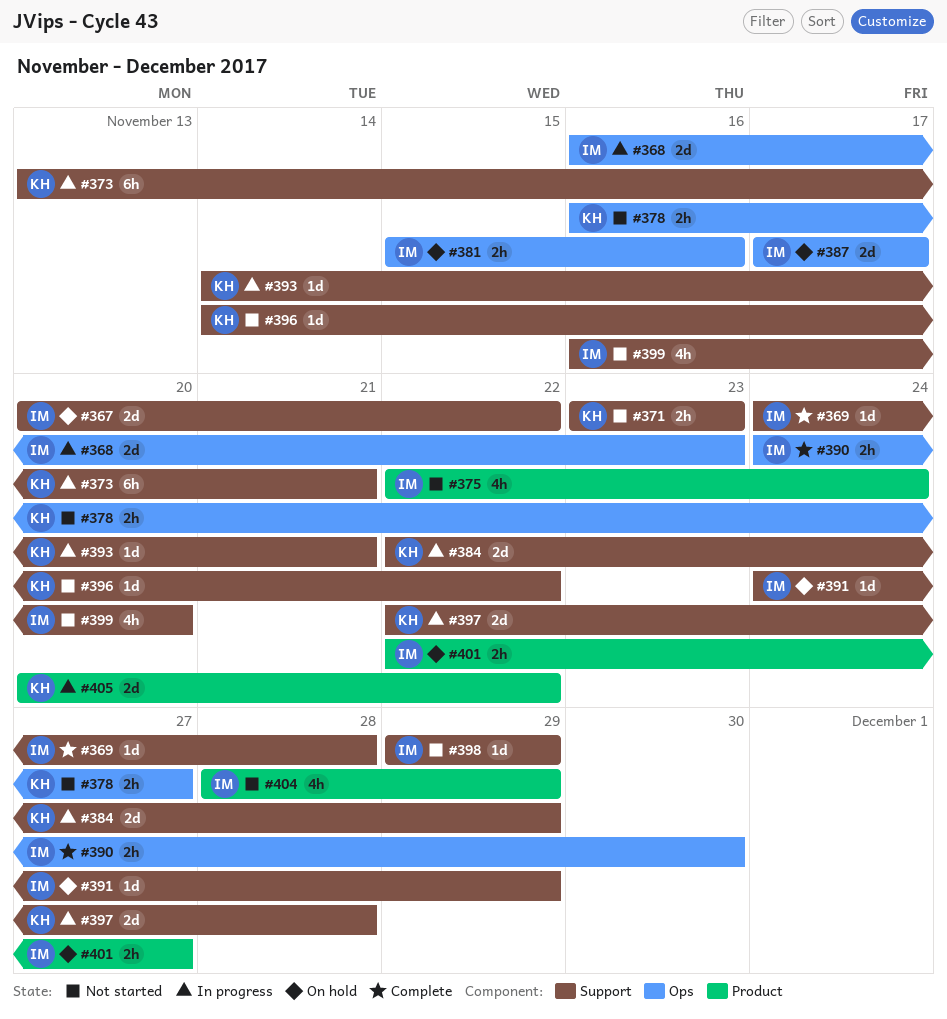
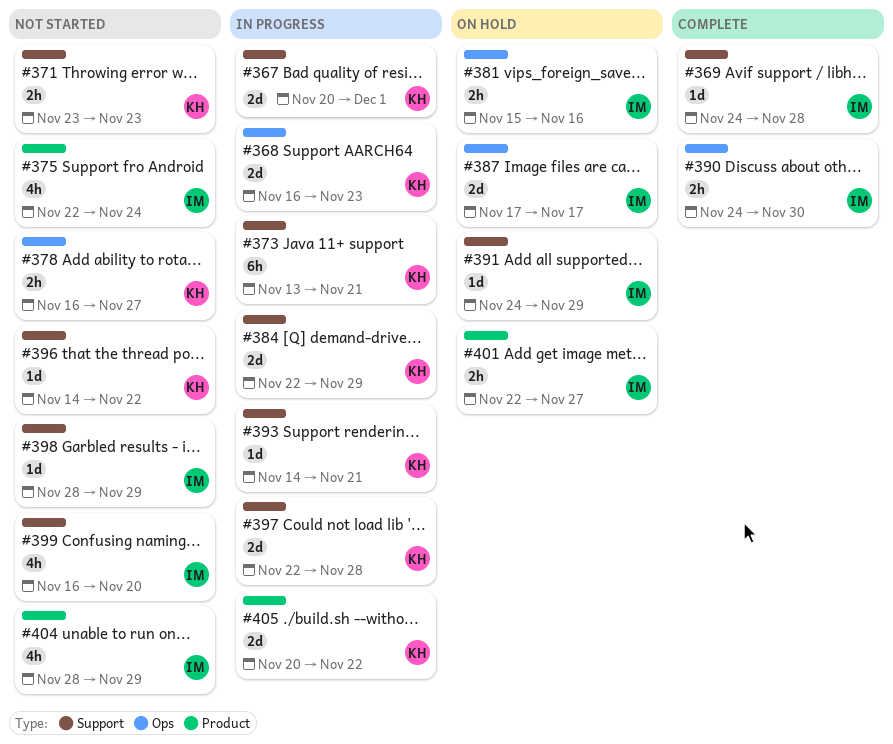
#367, status: On hold -> In progress
#367, owner: IM -> KH
#367, due: Nov 22 -> Dec 1
#368, owner: IM -> KH
#398, start: Nov 29 -> Nov 28

